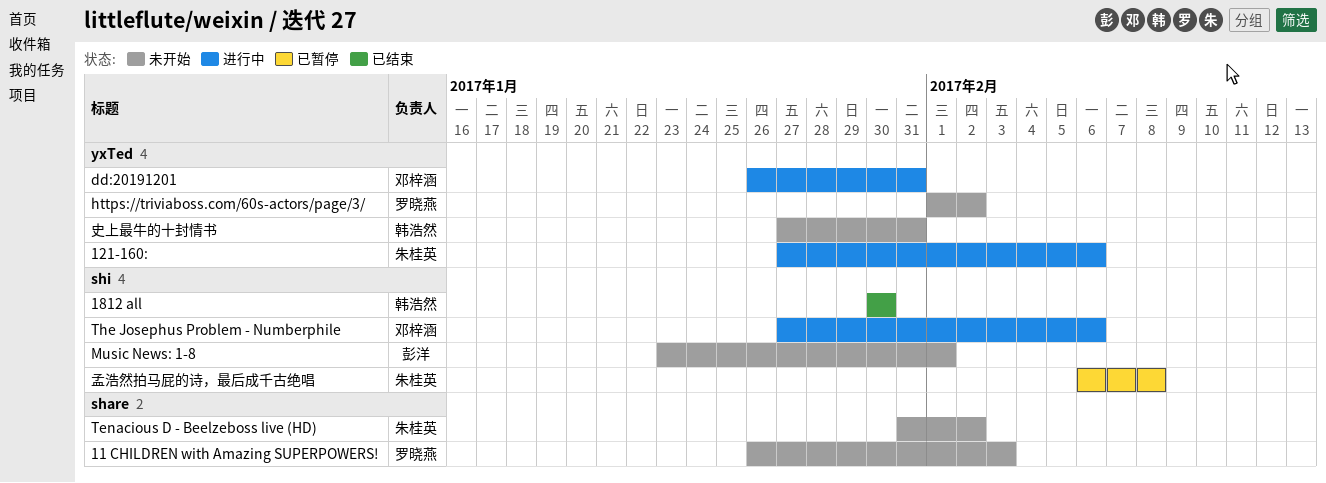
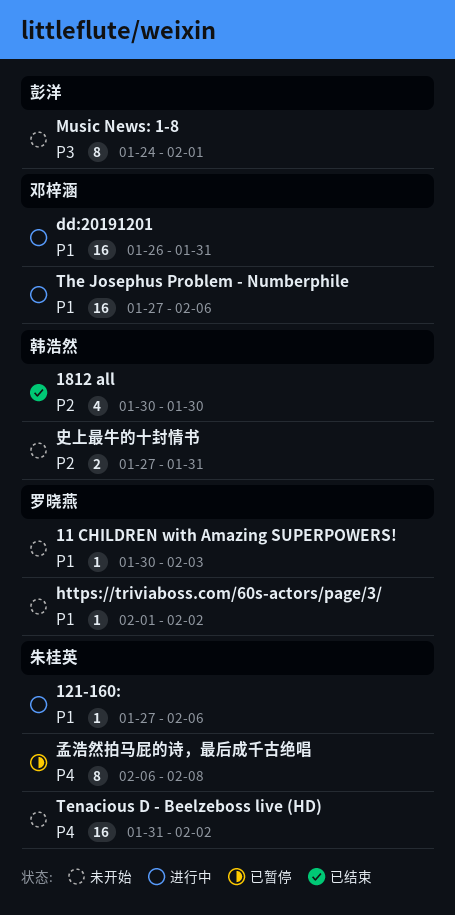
11 CHILDREN with Amazing SUPERPOWERS!, start: Jan 26 -> Jan 30
Music News: 1-8, start: Jan 23 -> Jan 24

